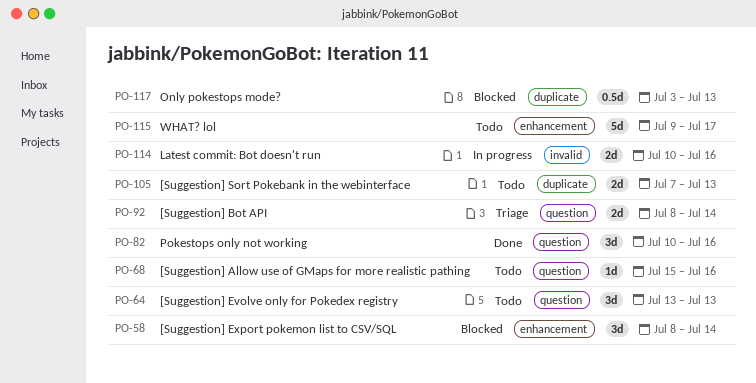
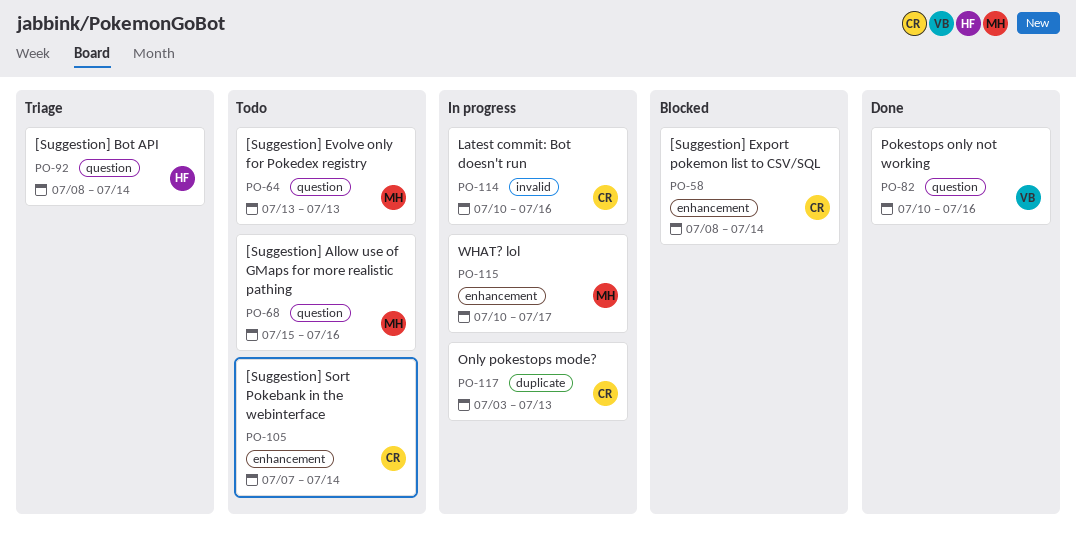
PO-105, label: duplicate -> enhancement
PO-105, due: Jul 13 -> Jul 14
PO-115, status: Todo -> In progress
PO-115, start: Jul 9 -> Jul 10
PO-117, status: Blocked -> In progress

